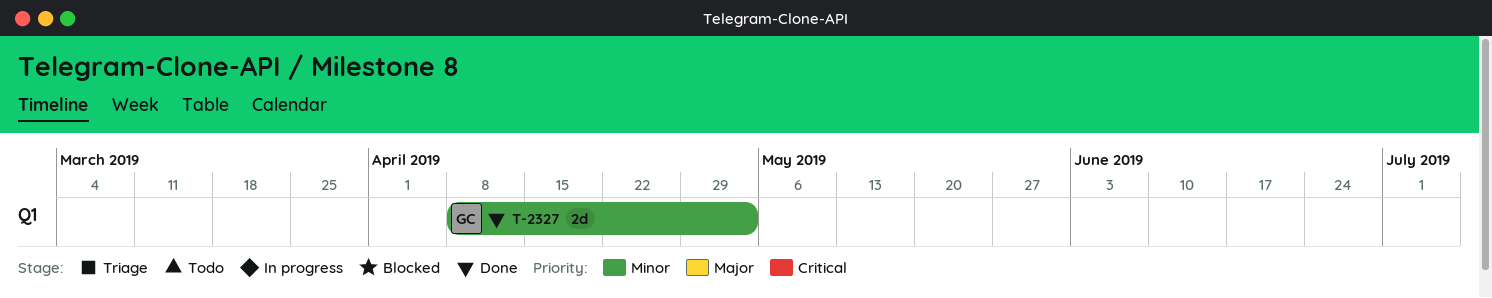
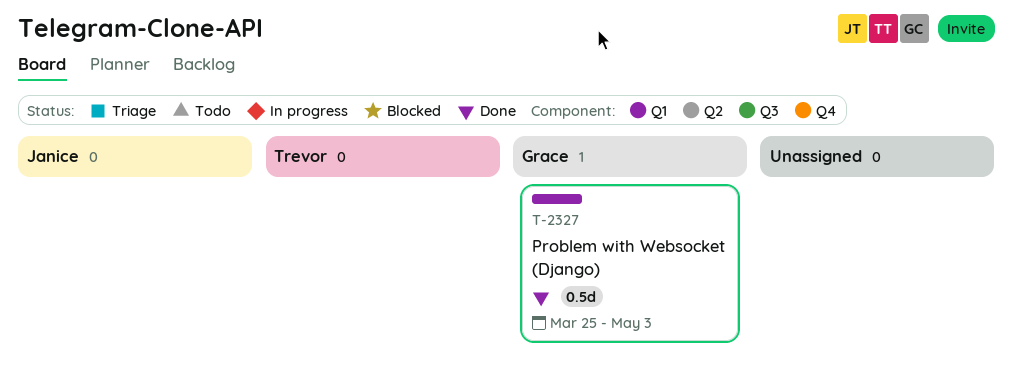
T-2327, estimate: 2d -> 0.5d
T-2327, start: Apr 8 -> Mar 25

